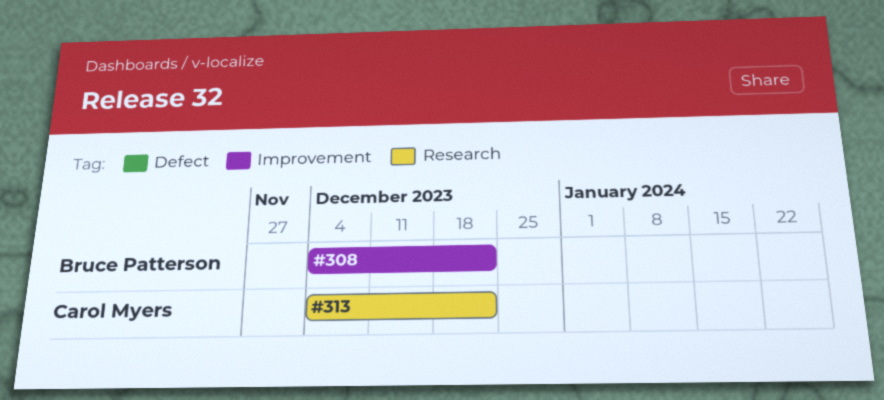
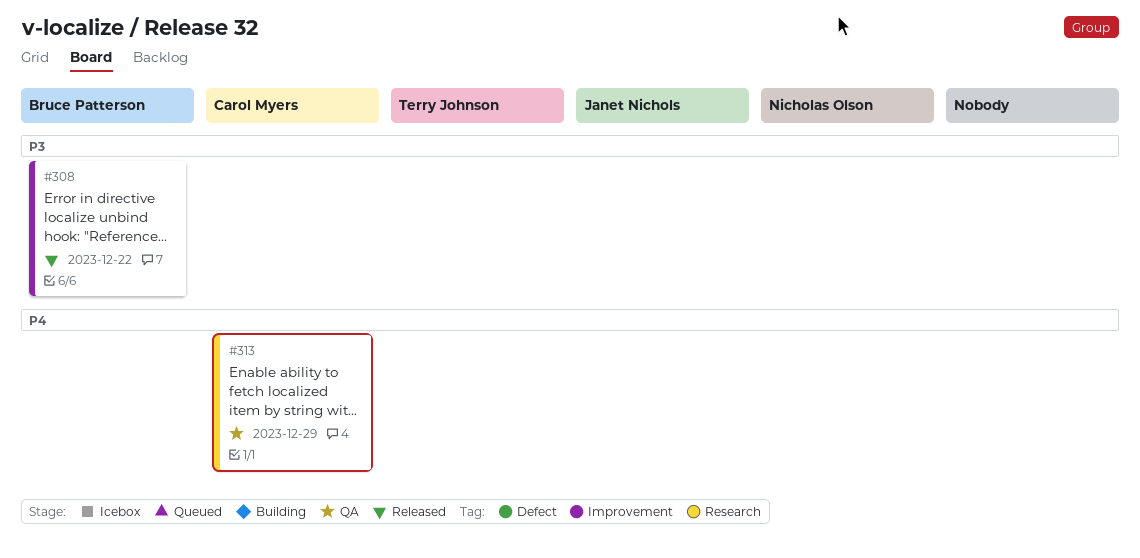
#313, due: Dec 22 -> Dec 29

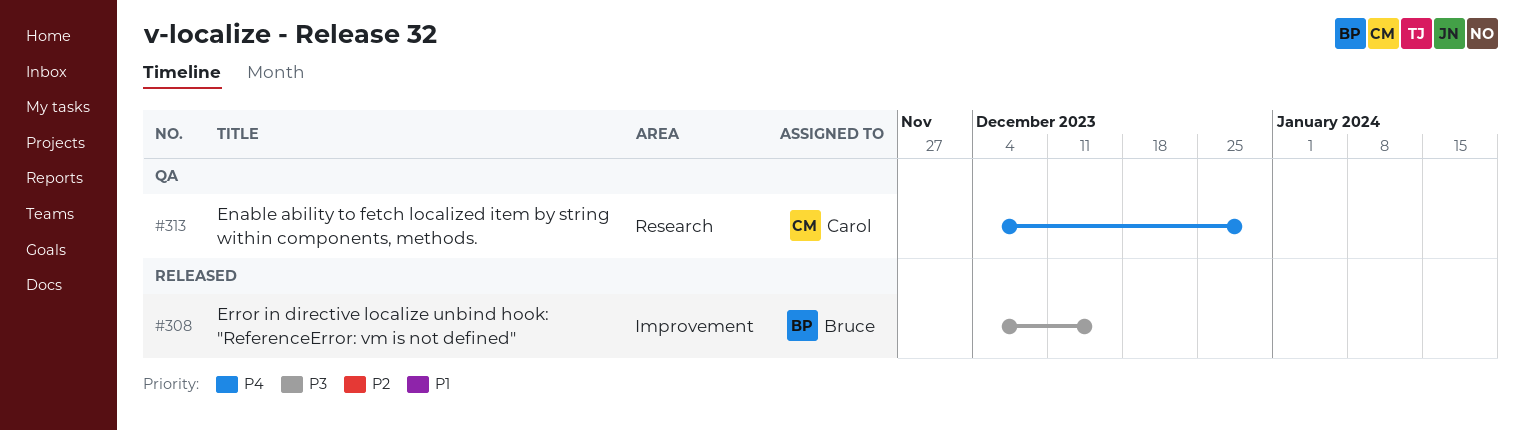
#308, due: Dec 22 -> Dec 15

